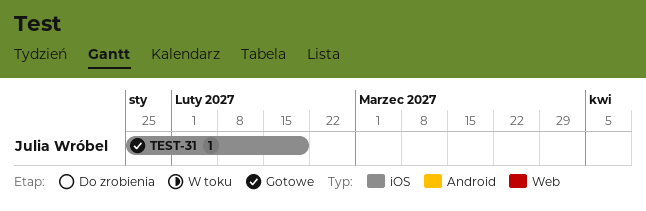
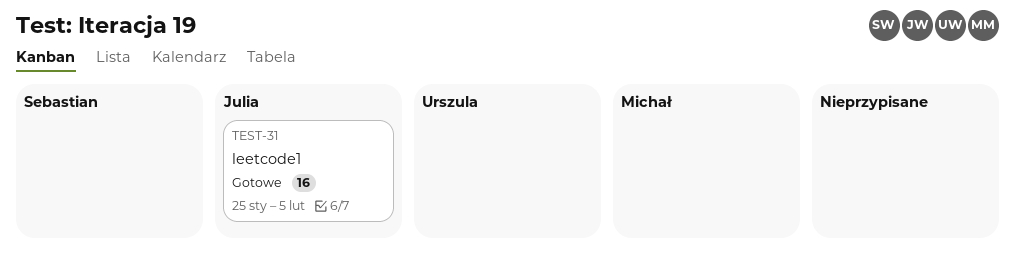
TEST-31, estimate: 1 -> 16
TEST-31, due: Feb 19 -> Feb 5

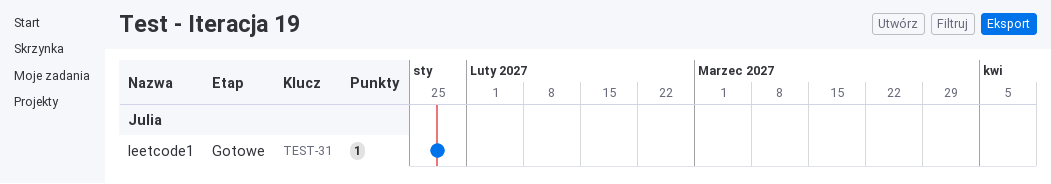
TEST-31, estimate: 16 -> 1
TEST-31, due: Feb 5 -> Jan 29

